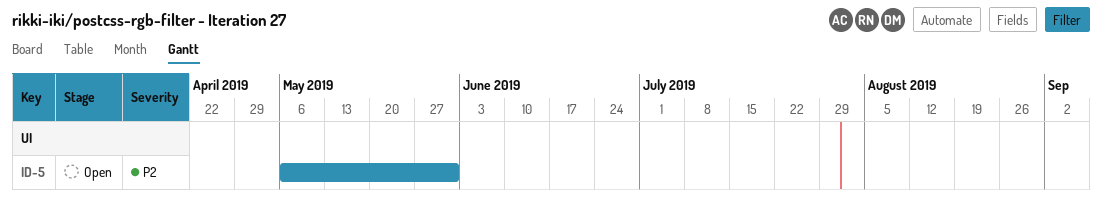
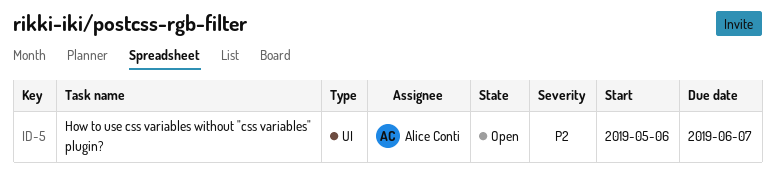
ID-5, due: May 31 -> Jun 7

